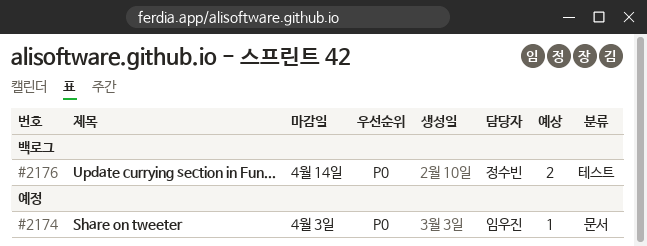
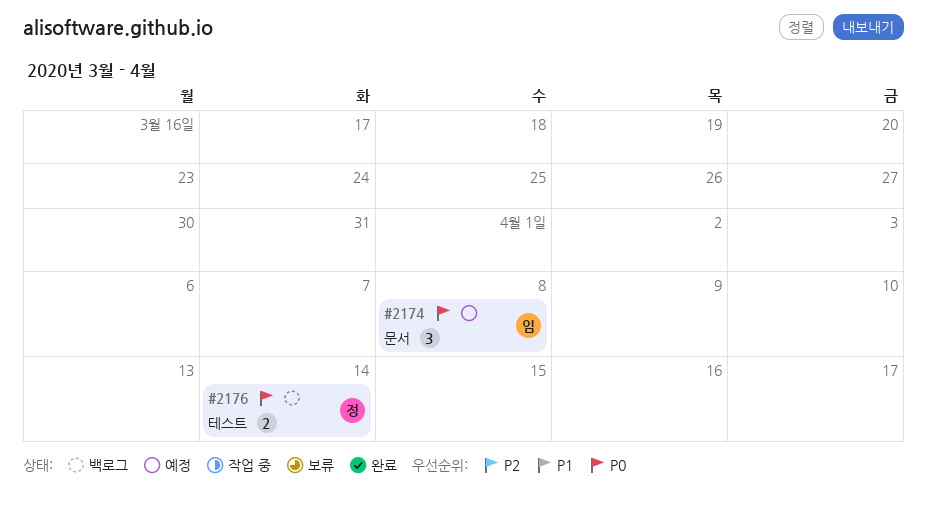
#2174, estimate: 1 -> 3
#2174, due: Apr 3 -> Apr 8

